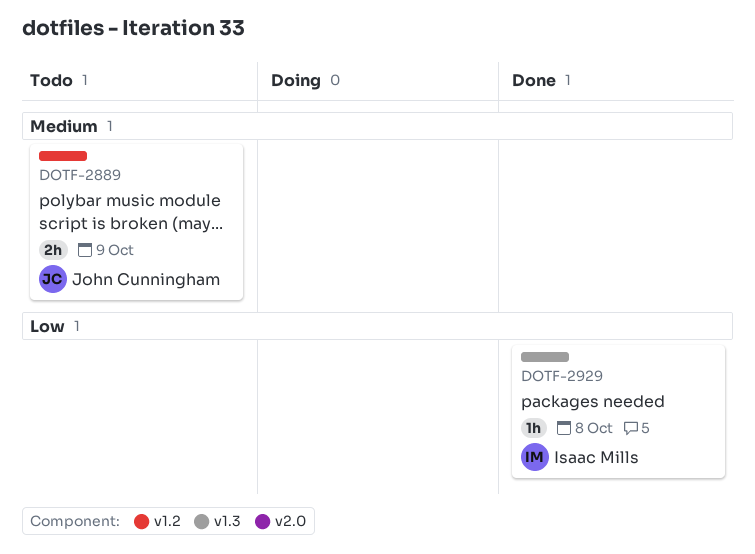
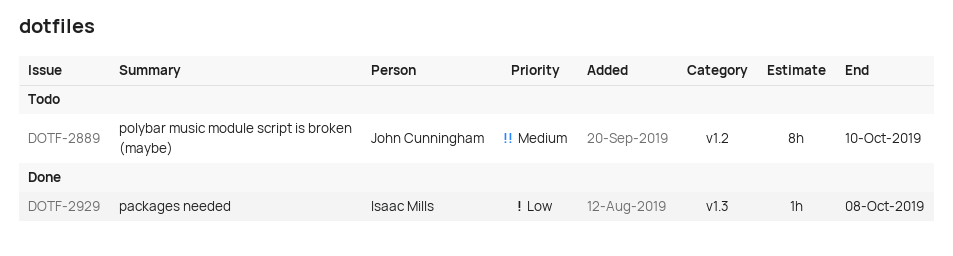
DOTF-2889, estimate: 2h -> 8h
DOTF-2889, due: Oct 9 -> Oct 10

